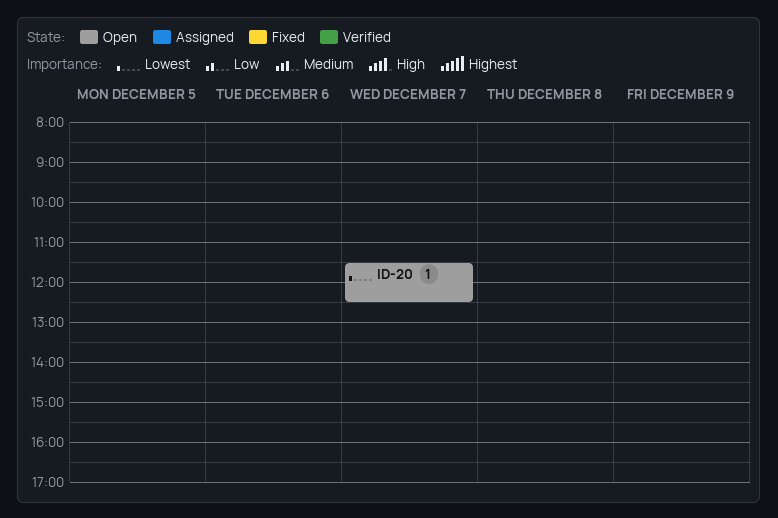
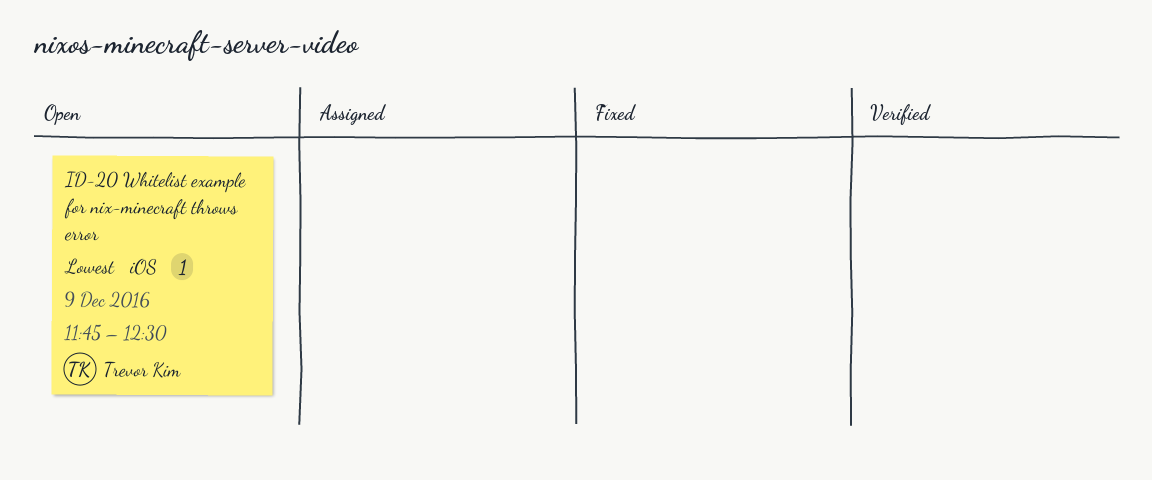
ID-20, day: Dec 7 -> Dec 9
ID-20, begins: 11:30 -> 11:45

